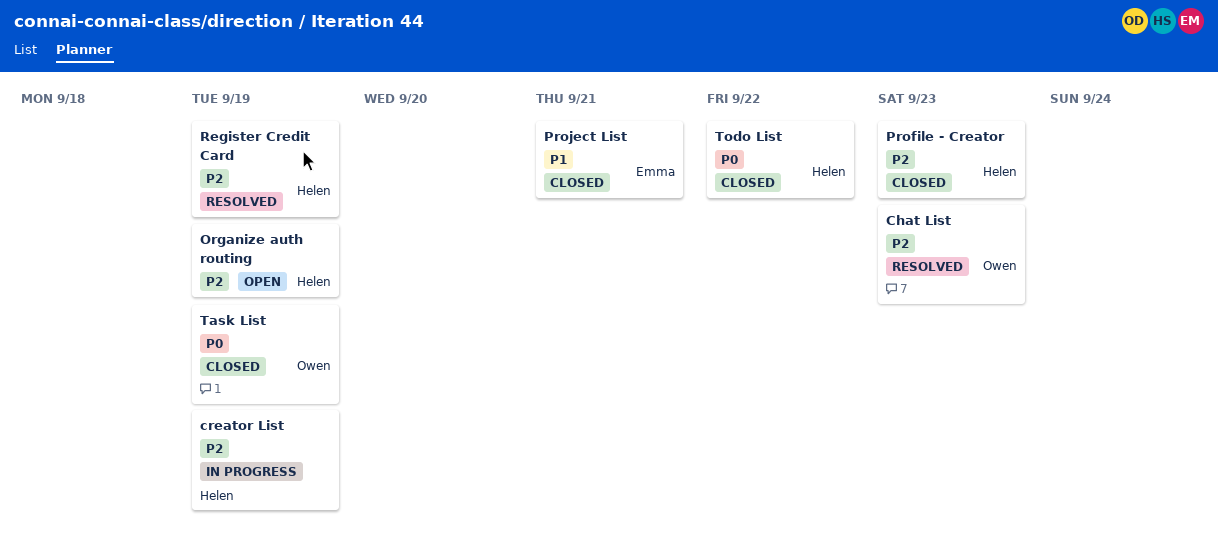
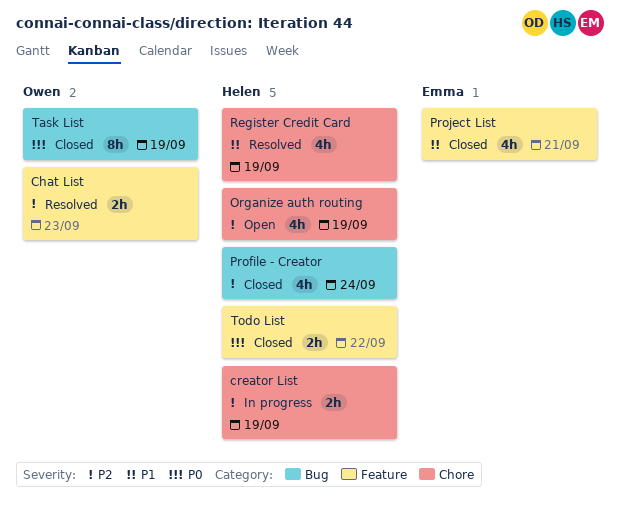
Profile - Creator, due: Sep 23 -> Sep 24
Register Credit Card, priority: P2 -> P1

